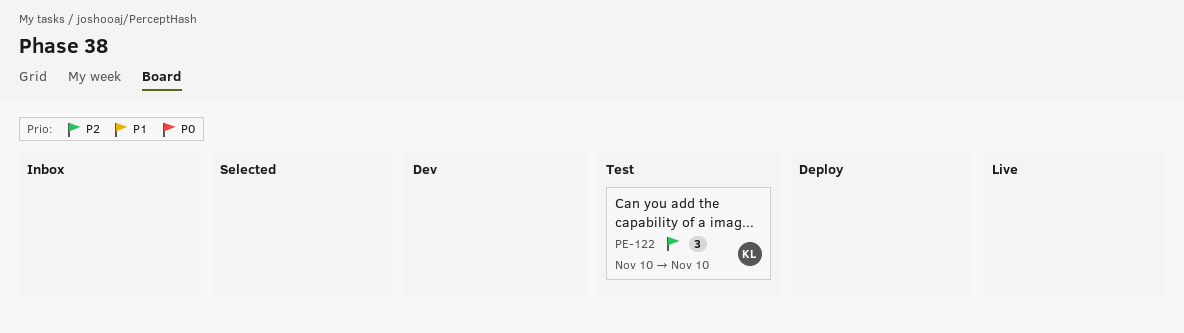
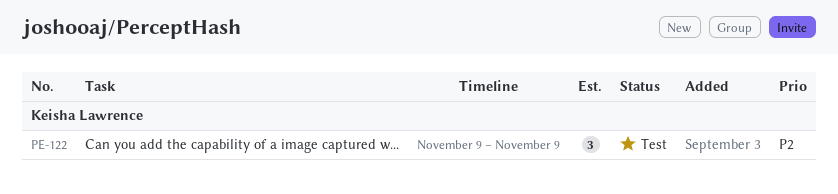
PE-122, start: Nov 10 -> Nov 9
PE-122, due: Nov 10 -> Nov 9

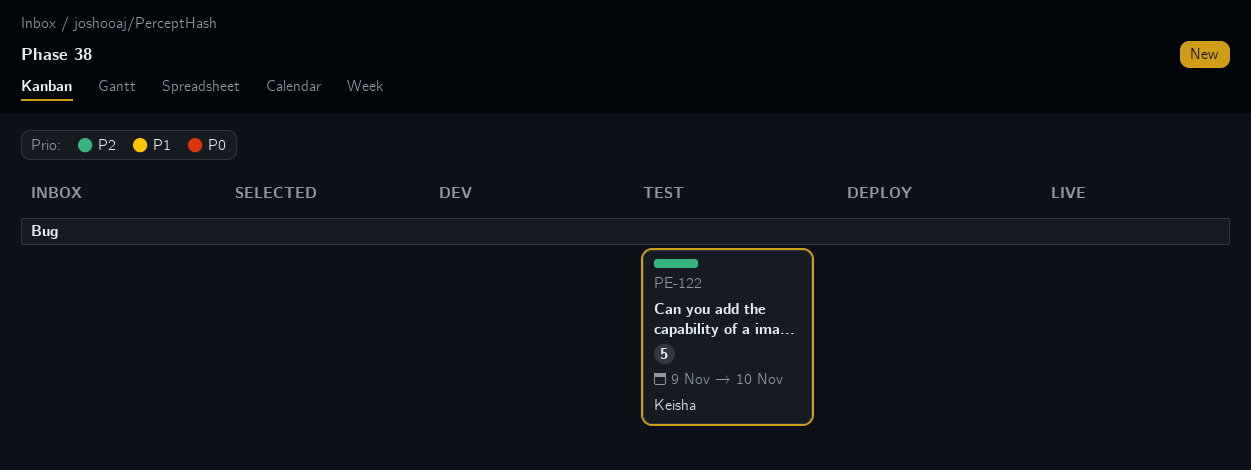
PE-122, estimate: 3 -> 5
PE-122, due: Nov 9 -> Nov 10

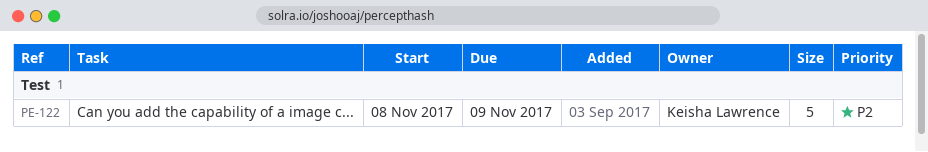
PE-122, start: Nov 9 -> Nov 8
PE-122, due: Nov 10 -> Nov 9

